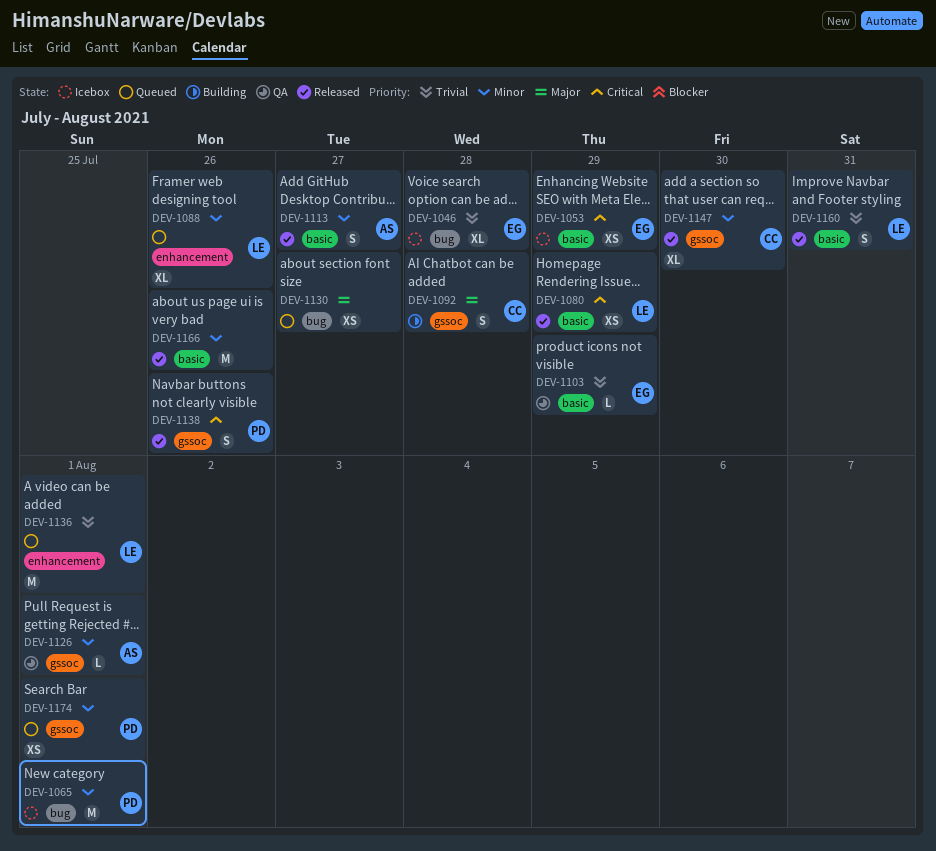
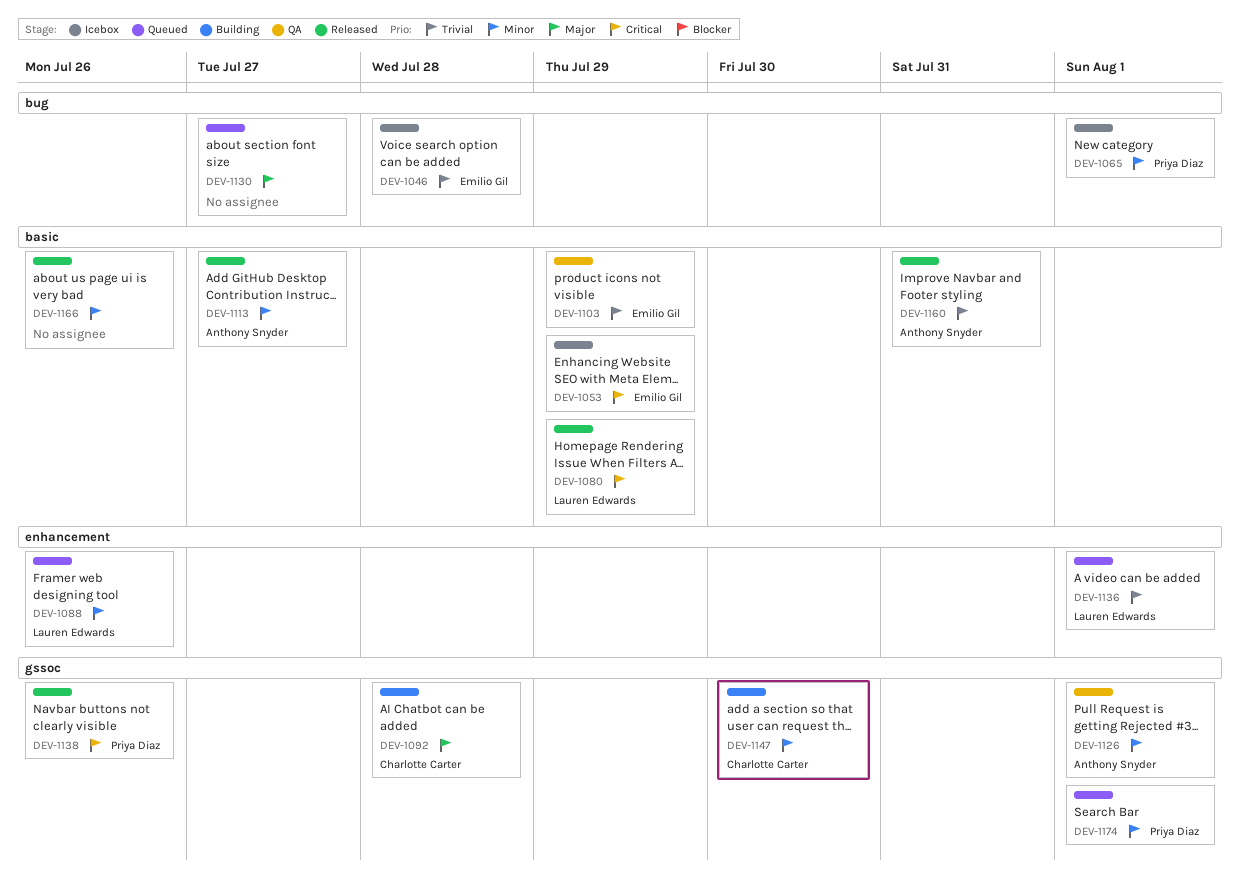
DEV-1147, status: Released -> Building
DEV-1160, owner: Lauren Edwards -> Anthony Snyder

